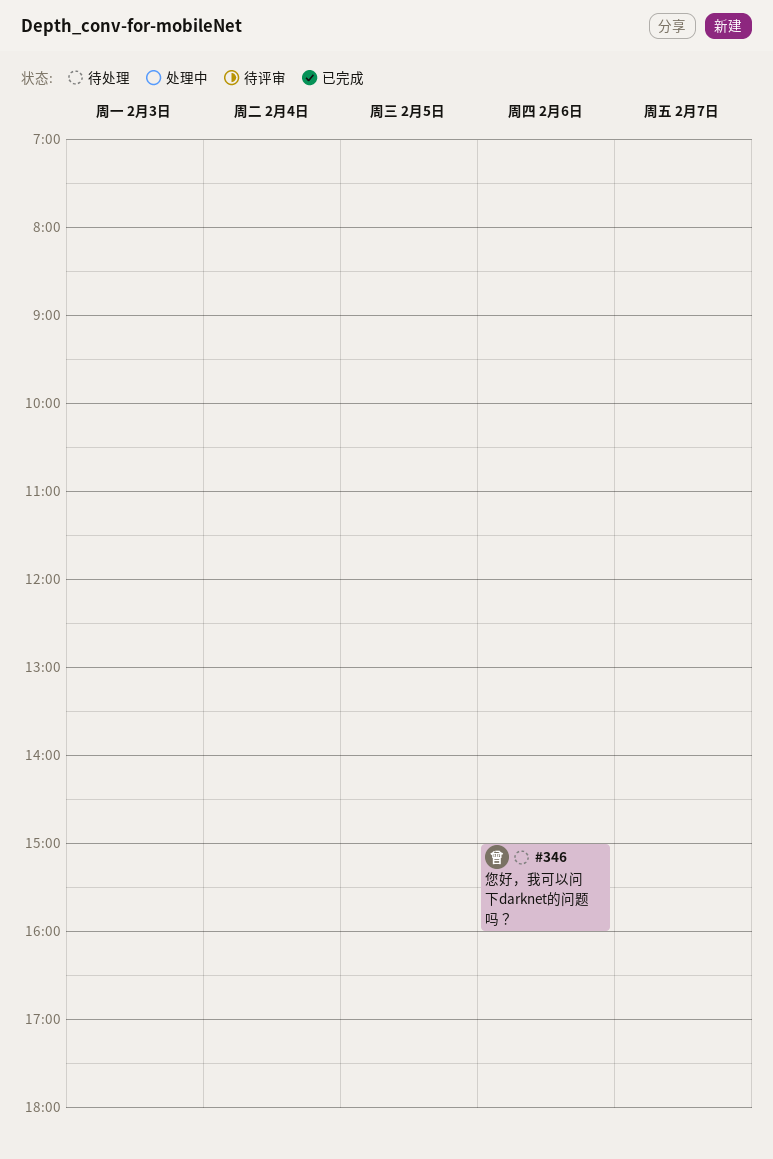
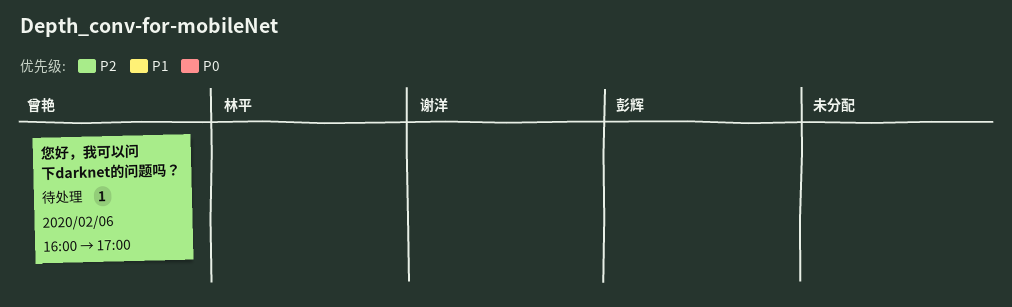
您好，我可以问下darknet的问题吗？, begins: 15:00 -> 16:00
您好，我可以问下darknet的问题吗？, ends: 16:00 -> 17:00

